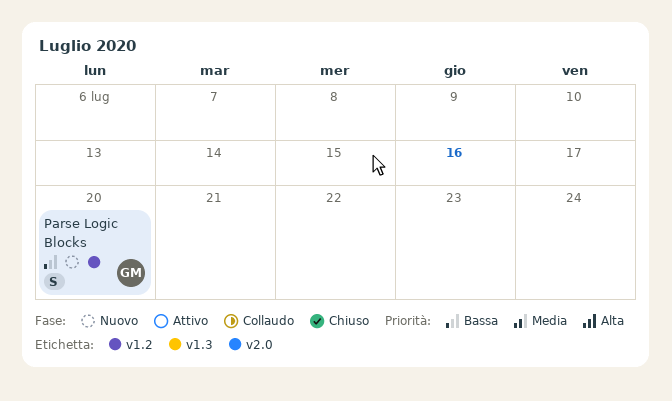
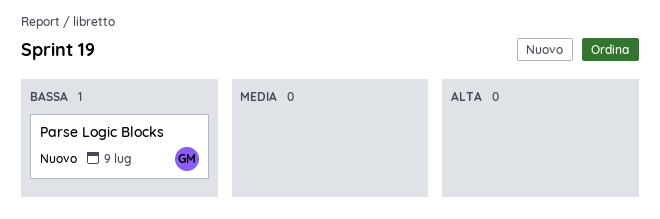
Parse Logic Blocks, due: Jul 20 -> Jul 9

